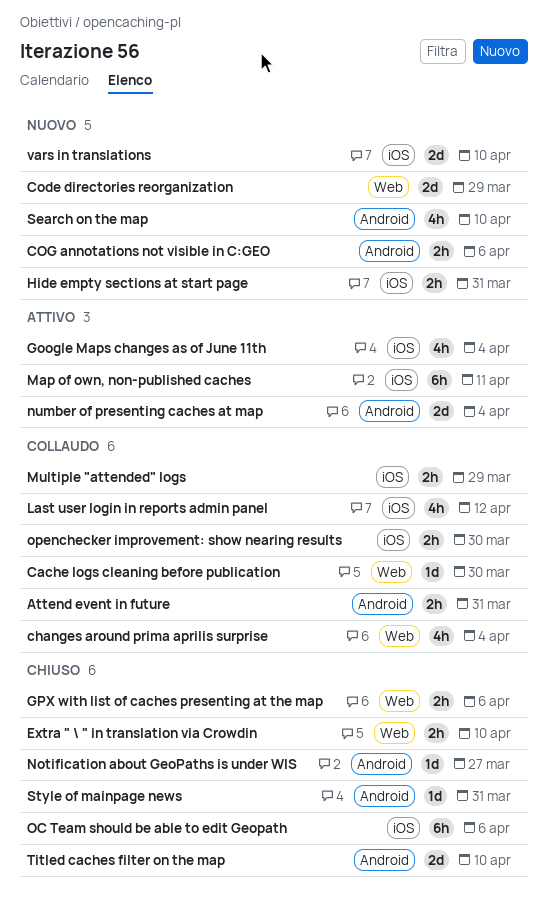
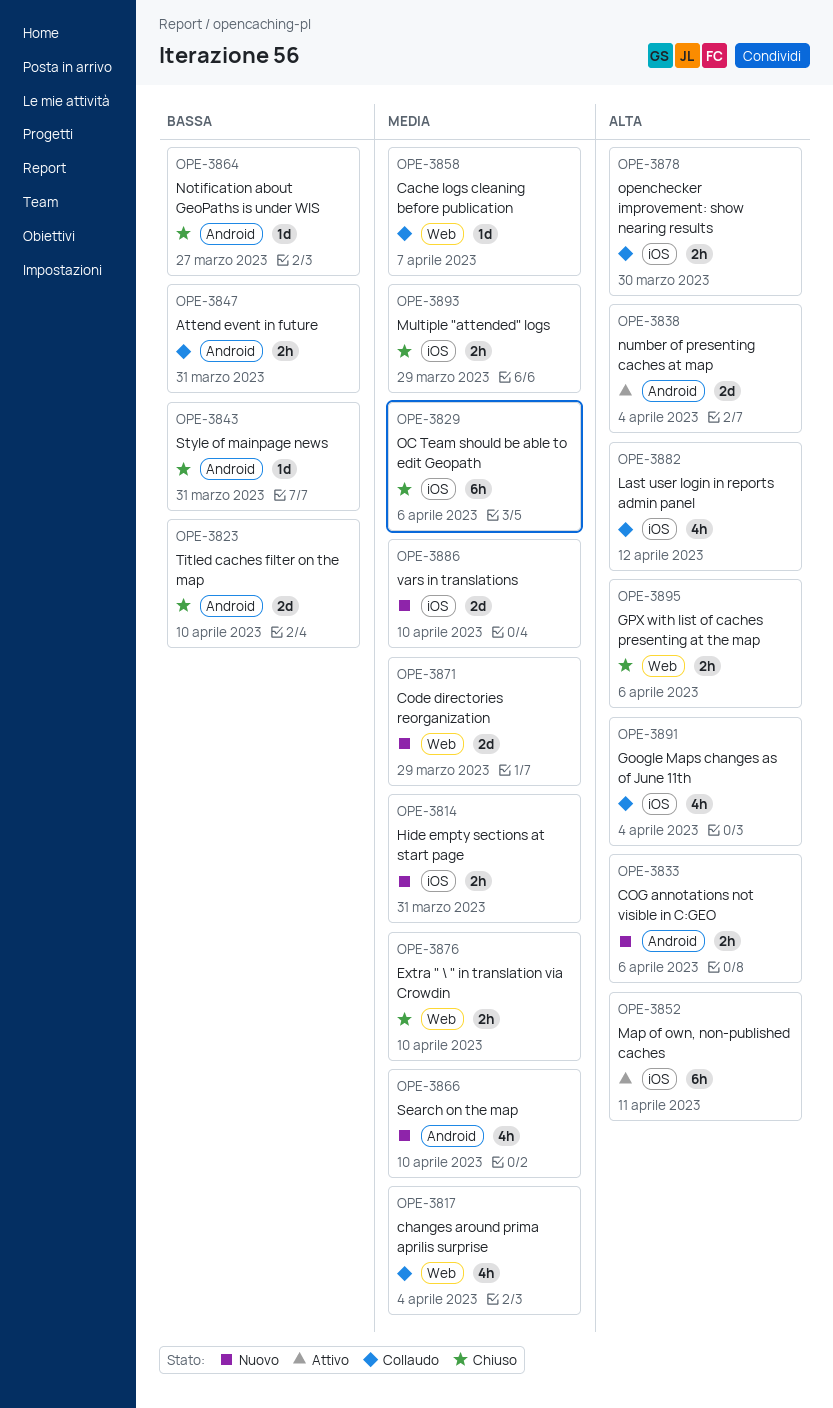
Cache logs cleaning before publication, due: Mar 30 -> Apr 7
Google Maps changes as of June 11th, status: Attivo -> Collaudo
Multiple "attended" logs, status: Collaudo -> Chiuso

